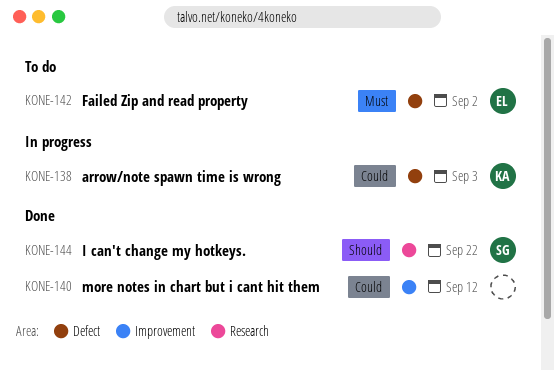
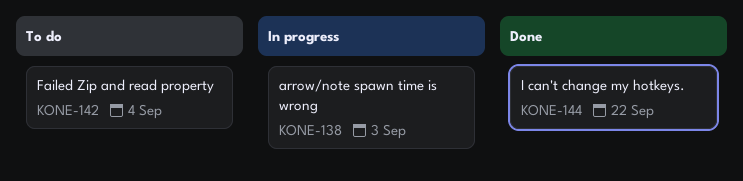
KONE-140: present -> none
KONE-142, due: Sep 2 -> Sep 4

